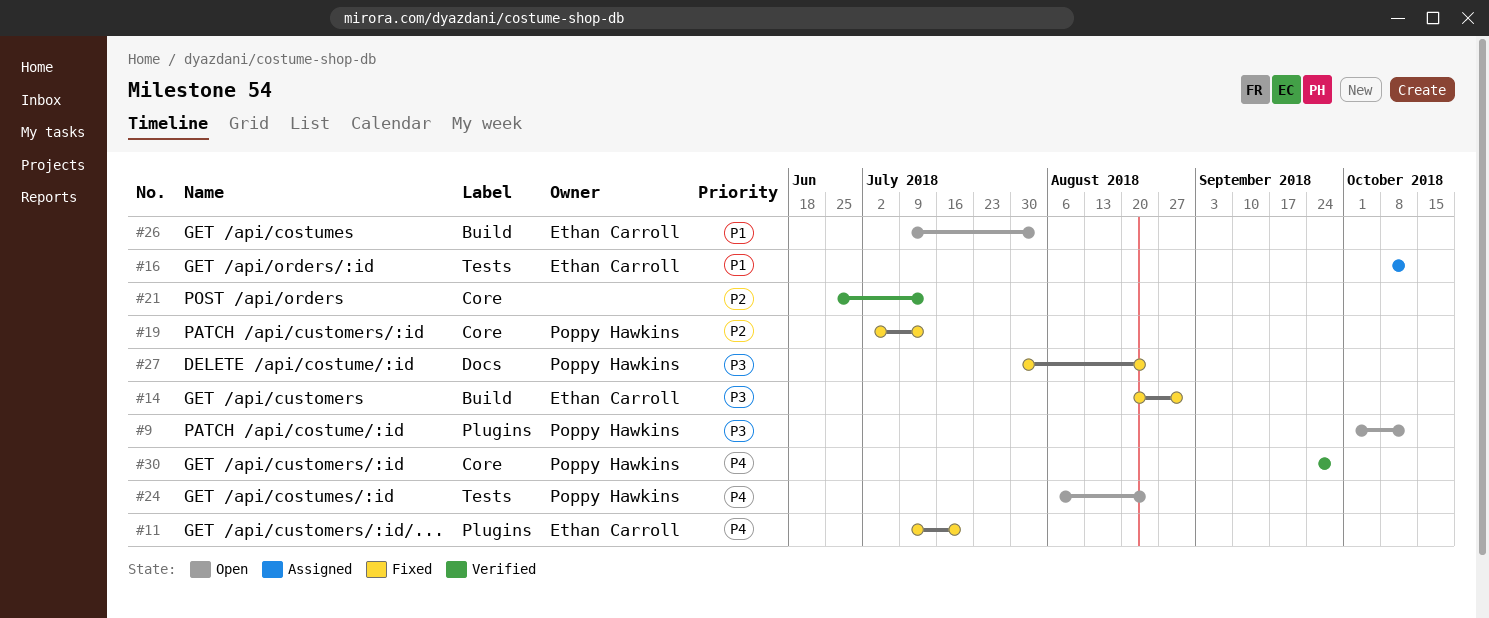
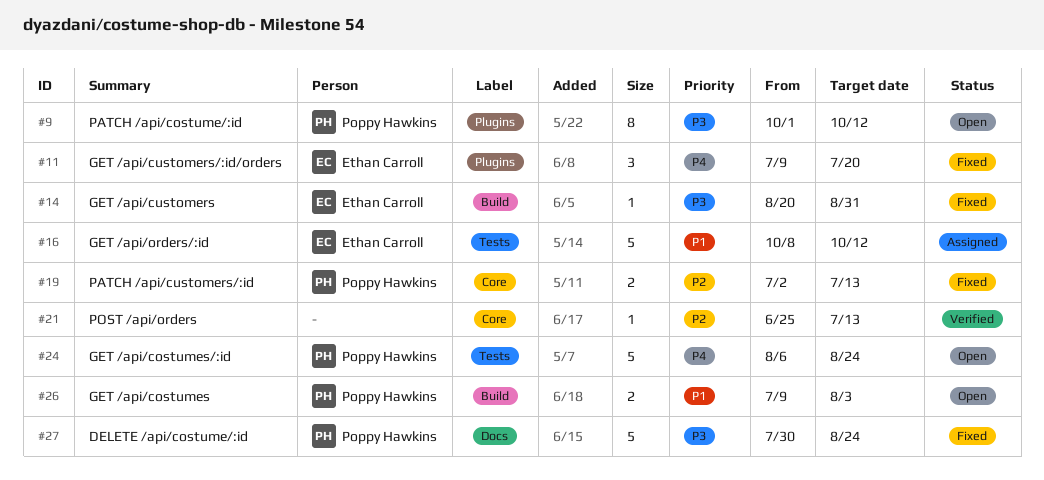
#26, owner: Ethan Carroll -> Poppy Hawkins
#30: present -> none

